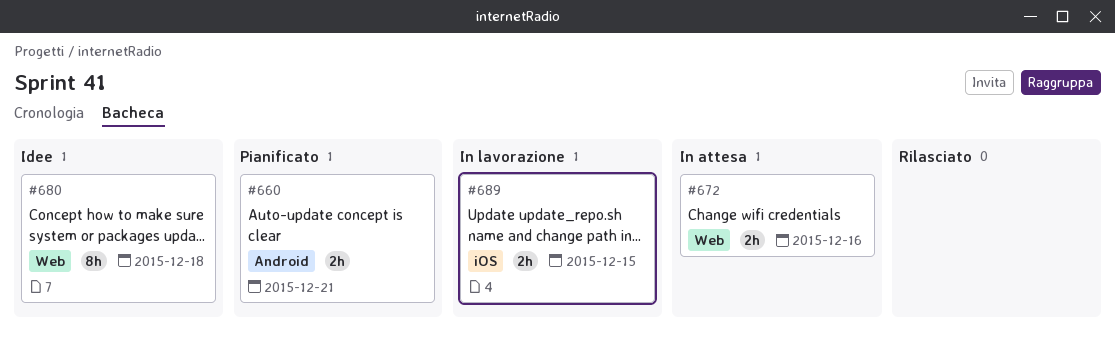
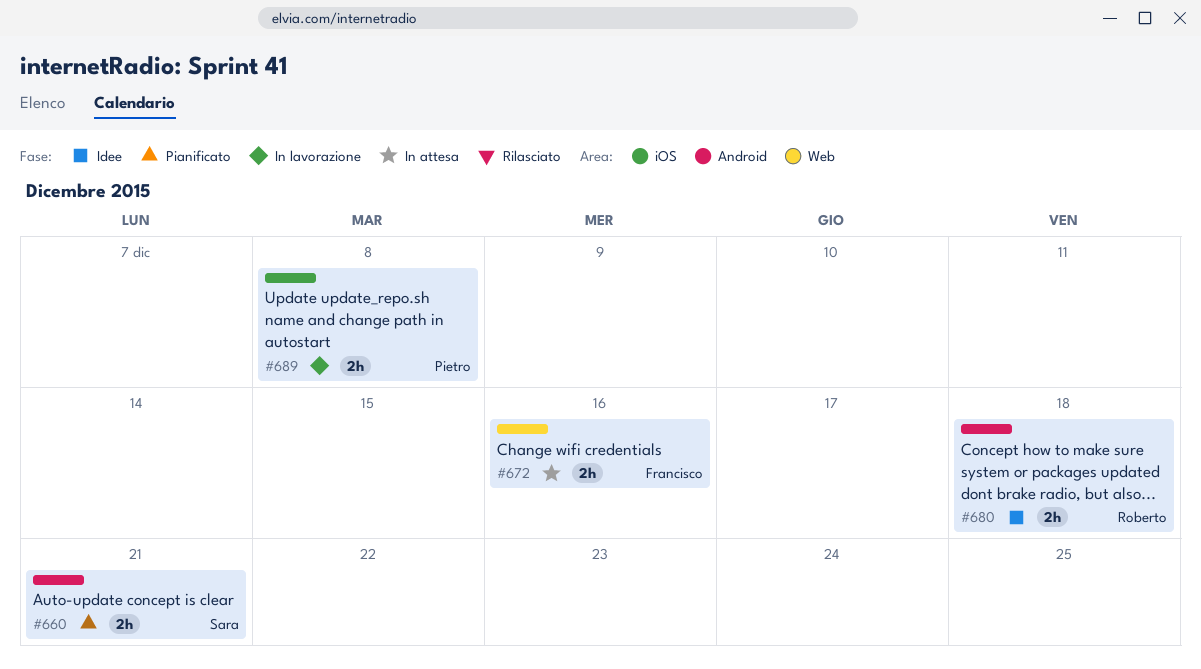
#680, label: Web -> Android
#680, estimate: 8h -> 2h
#689, due: Dec 15 -> Dec 8

